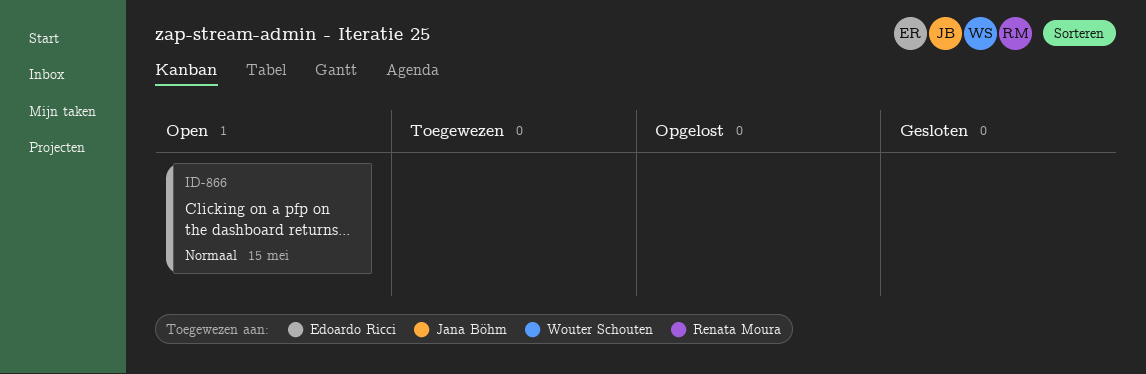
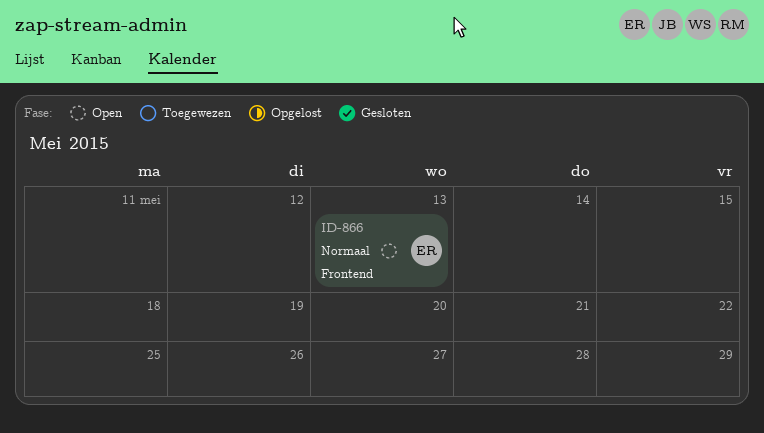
ID-866, due: May 15 -> May 13

